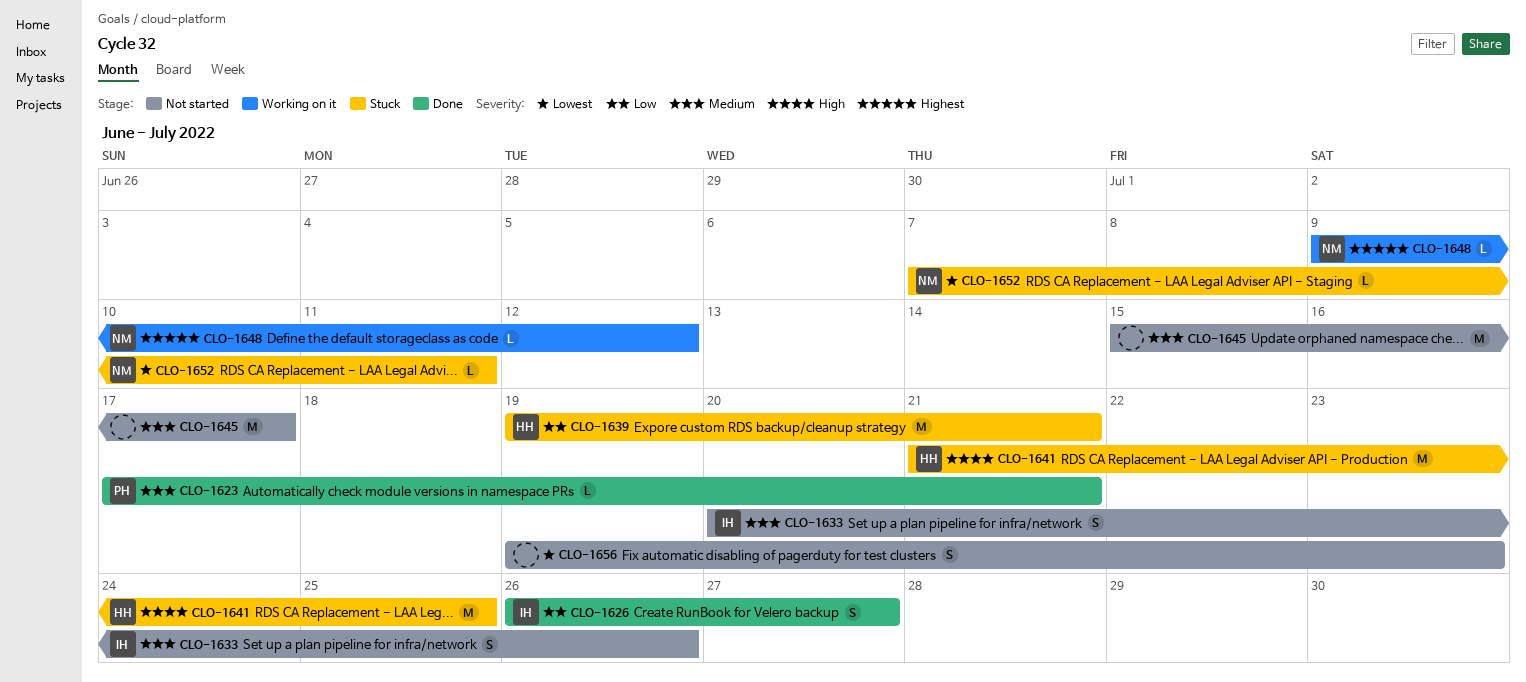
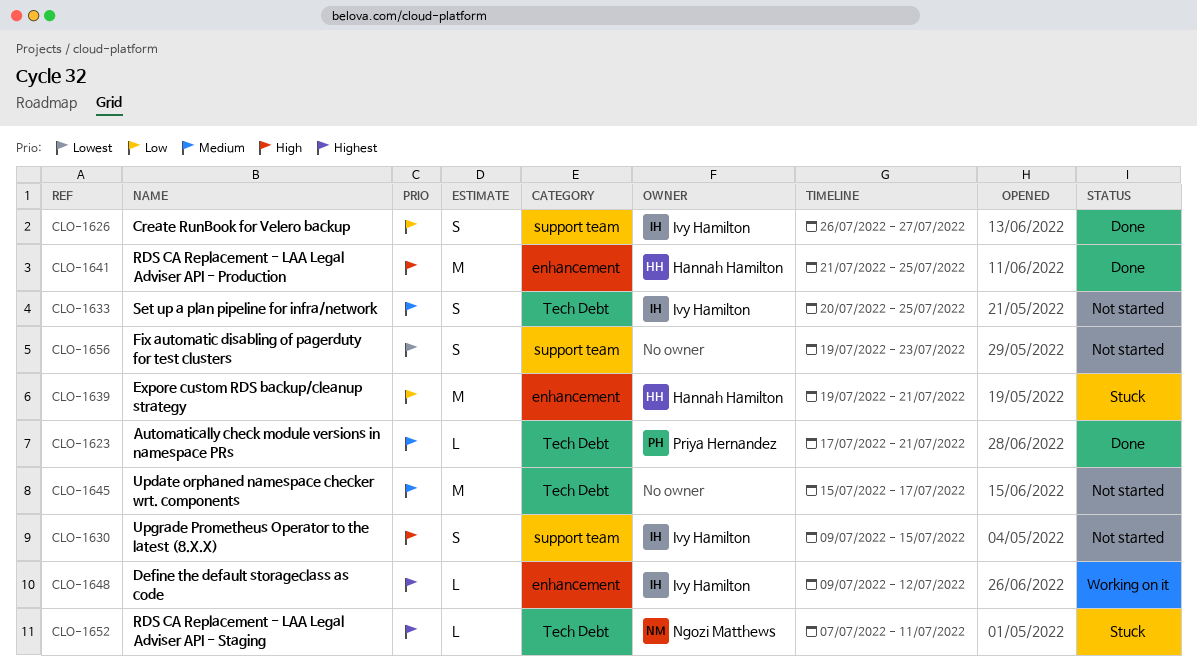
CLO-1630: none -> present
CLO-1633, due: Jul 26 -> Jul 25
CLO-1641, status: Stuck -> Done
CLO-1648, owner: Ngozi Matthews -> Ivy Hamilton
CLO-1652, priority: Lowest -> Highest

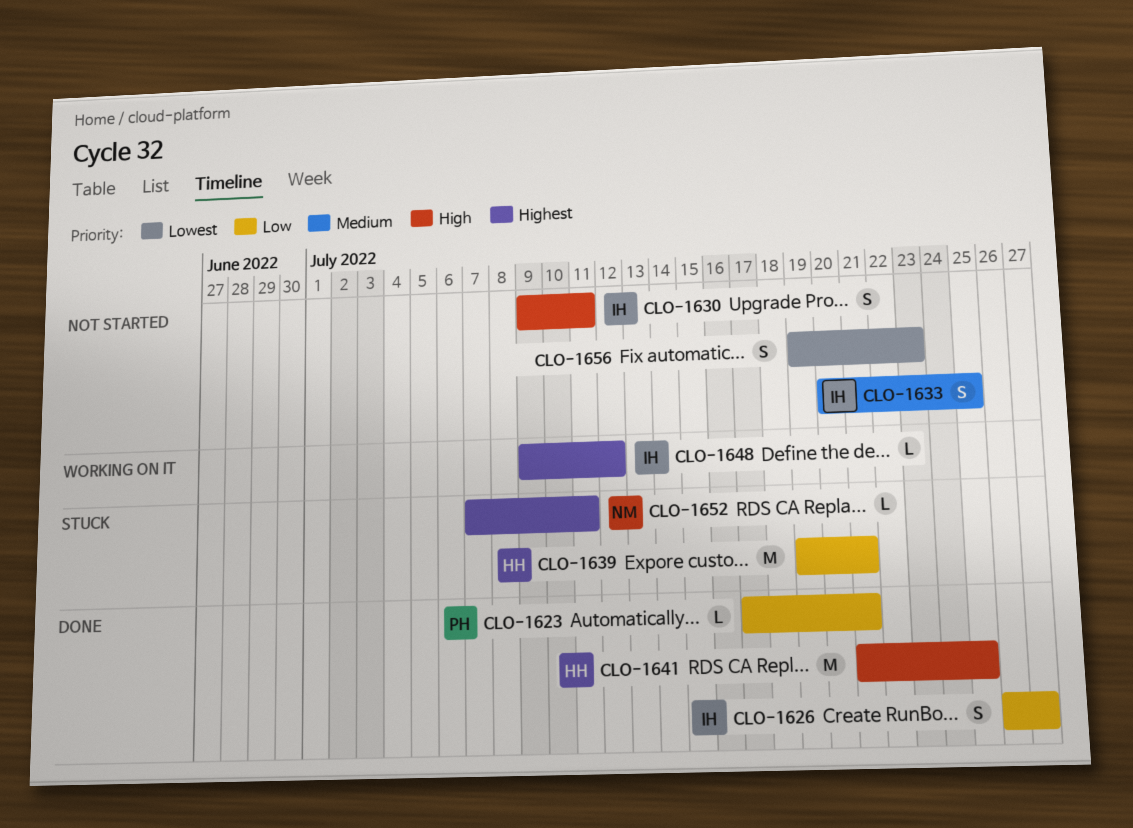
CLO-1623, priority: Medium -> Low
CLO-1630, due: Jul 15 -> Jul 11
CLO-1645: present -> none

